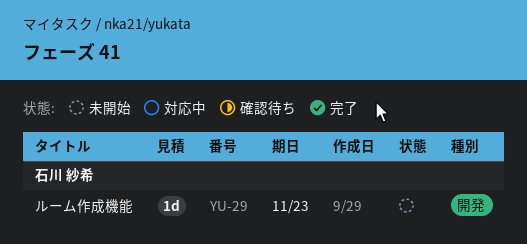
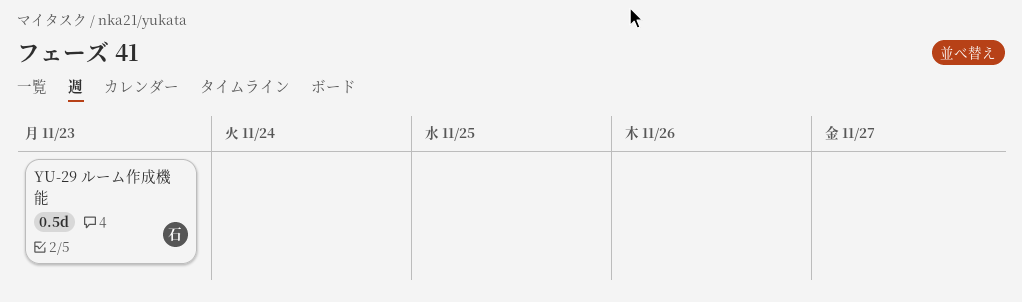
YU-29, estimate: 1d -> 0.5d

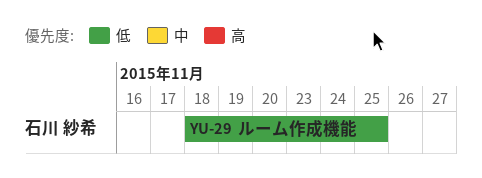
YU-29, due: Nov 23 -> Nov 25

